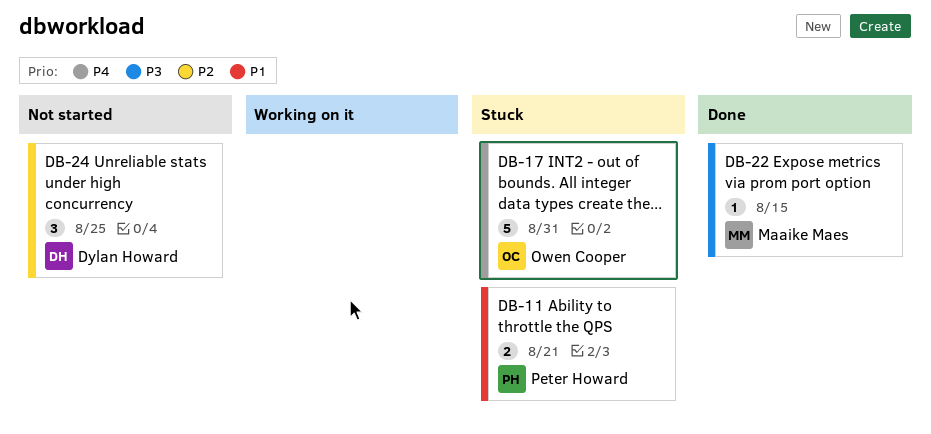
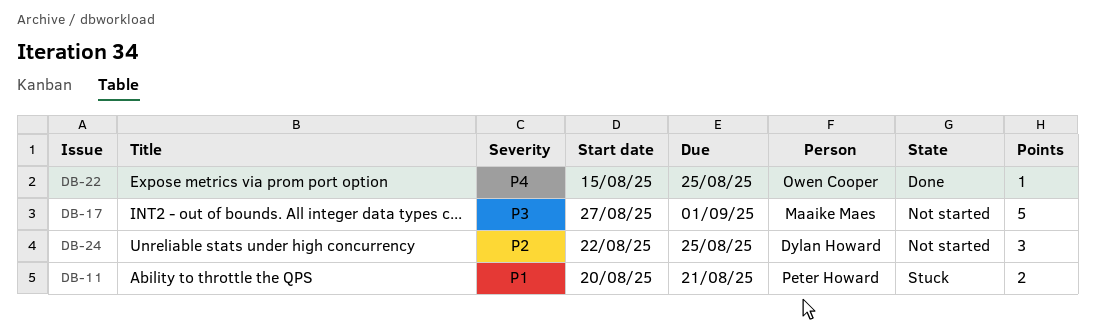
DB-17, status: Stuck -> Not started
DB-17, owner: Owen Cooper -> Maaike Maes
DB-17, priority: P4 -> P3
DB-17, due: Aug 31 -> Sep 1
DB-22, owner: Maaike Maes -> Owen Cooper
DB-22, priority: P3 -> P4
DB-22, due: Aug 15 -> Aug 25

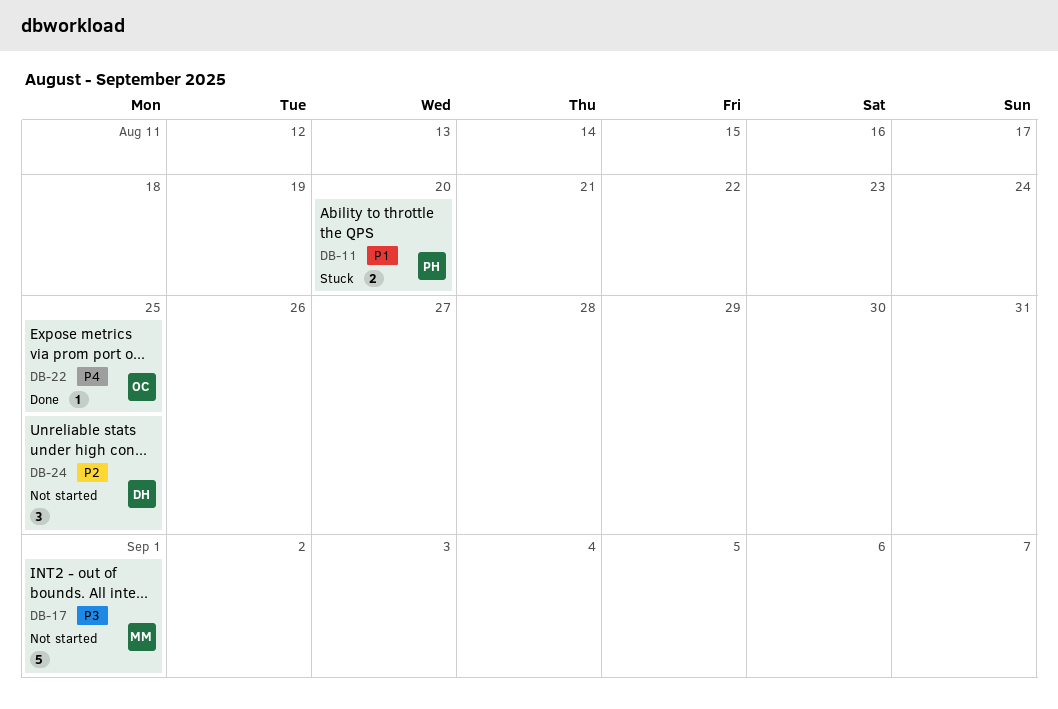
DB-11, due: Aug 21 -> Aug 20

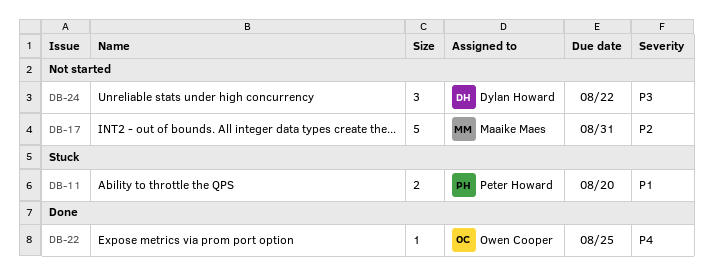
DB-17, priority: P3 -> P2
DB-17, due: Sep 1 -> Aug 31
DB-24, priority: P2 -> P3
DB-24, due: Aug 25 -> Aug 22

